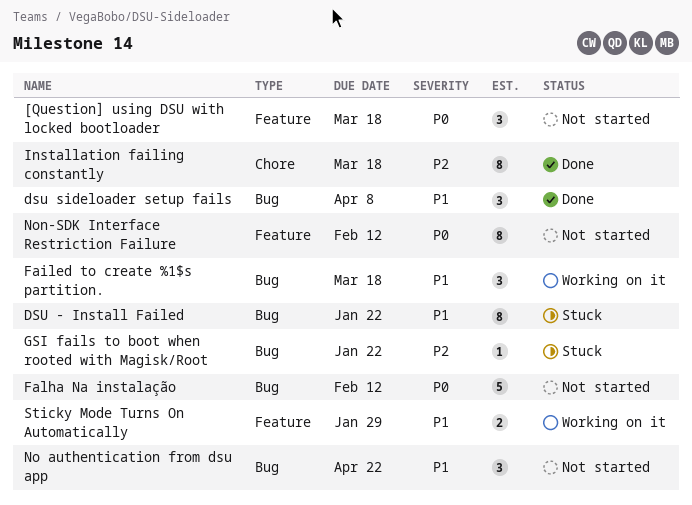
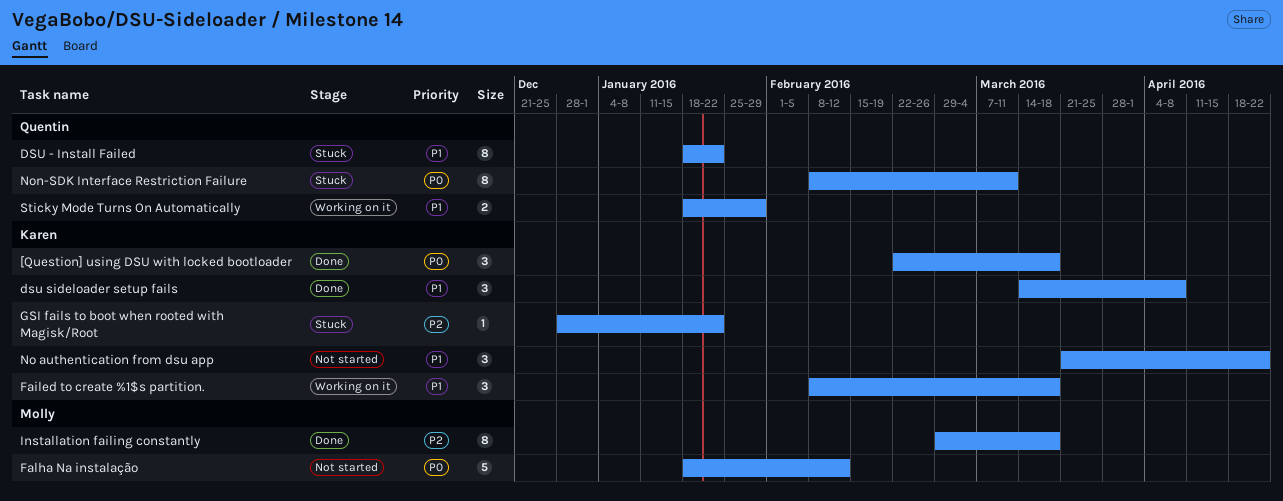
[Question] using DSU with locked bootloader, status: Not started -> Done
Non-SDK Interface Restriction Failure, status: Not started -> Stuck
Non-SDK Interface Restriction Failure, due: Feb 12 -> Mar 11

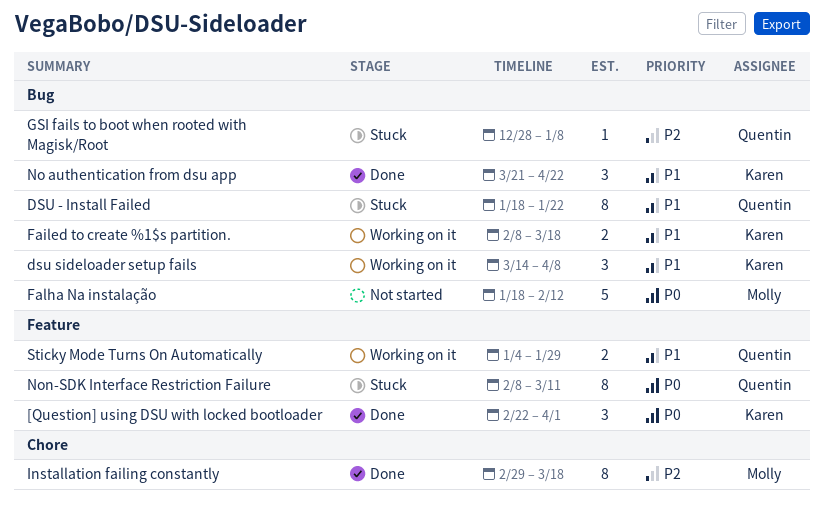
[Question] using DSU with locked bootloader, due: Mar 18 -> Apr 1
dsu sideloader setup fails, status: Done -> Working on it
Failed to create %1$s partition., estimate: 3 -> 2
GSI fails to boot when rooted with Magisk/Root, owner: Karen -> Quentin
GSI fails to boot when rooted with Magisk/Root, due: Jan 22 -> Jan 8
No authentication from dsu app, status: Not started -> Done
Sticky Mode Turns On Automatically, start: Jan 18 -> Jan 4

